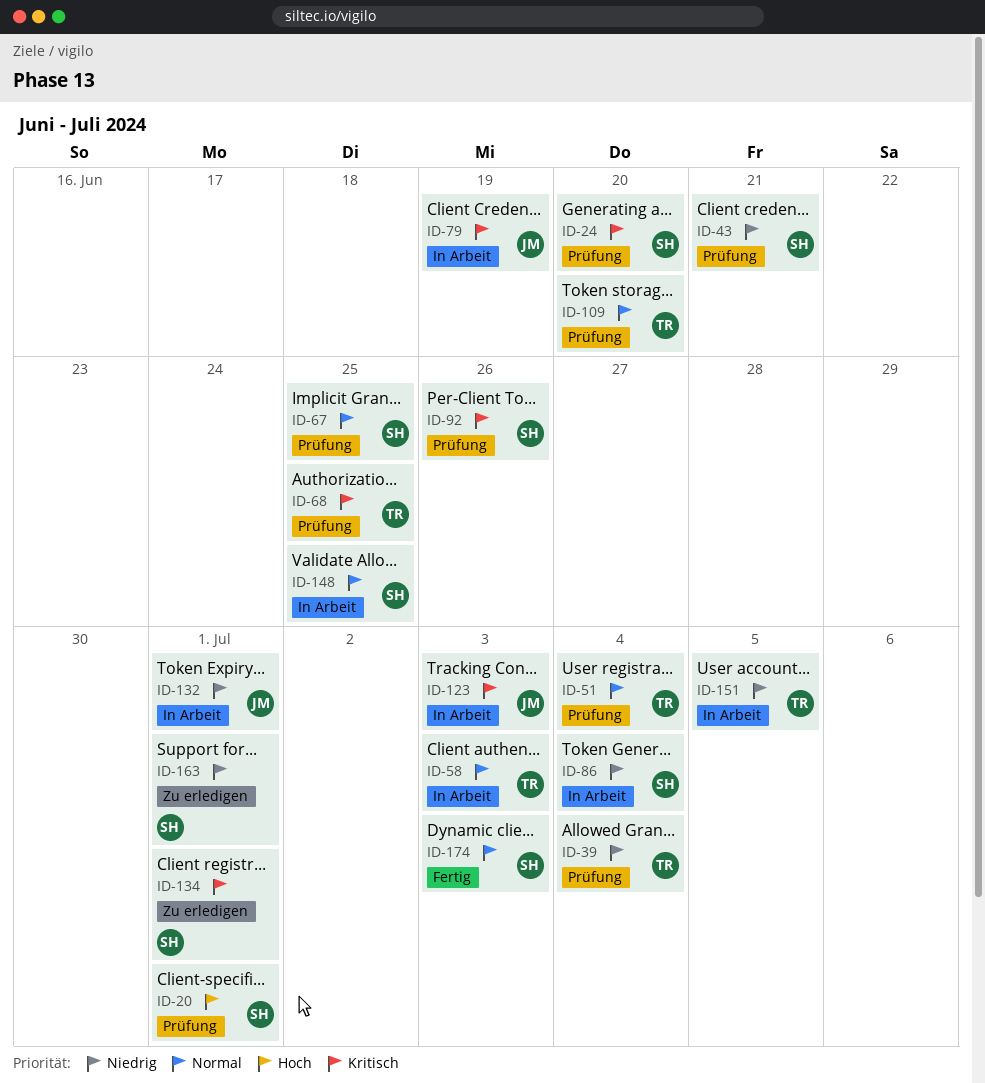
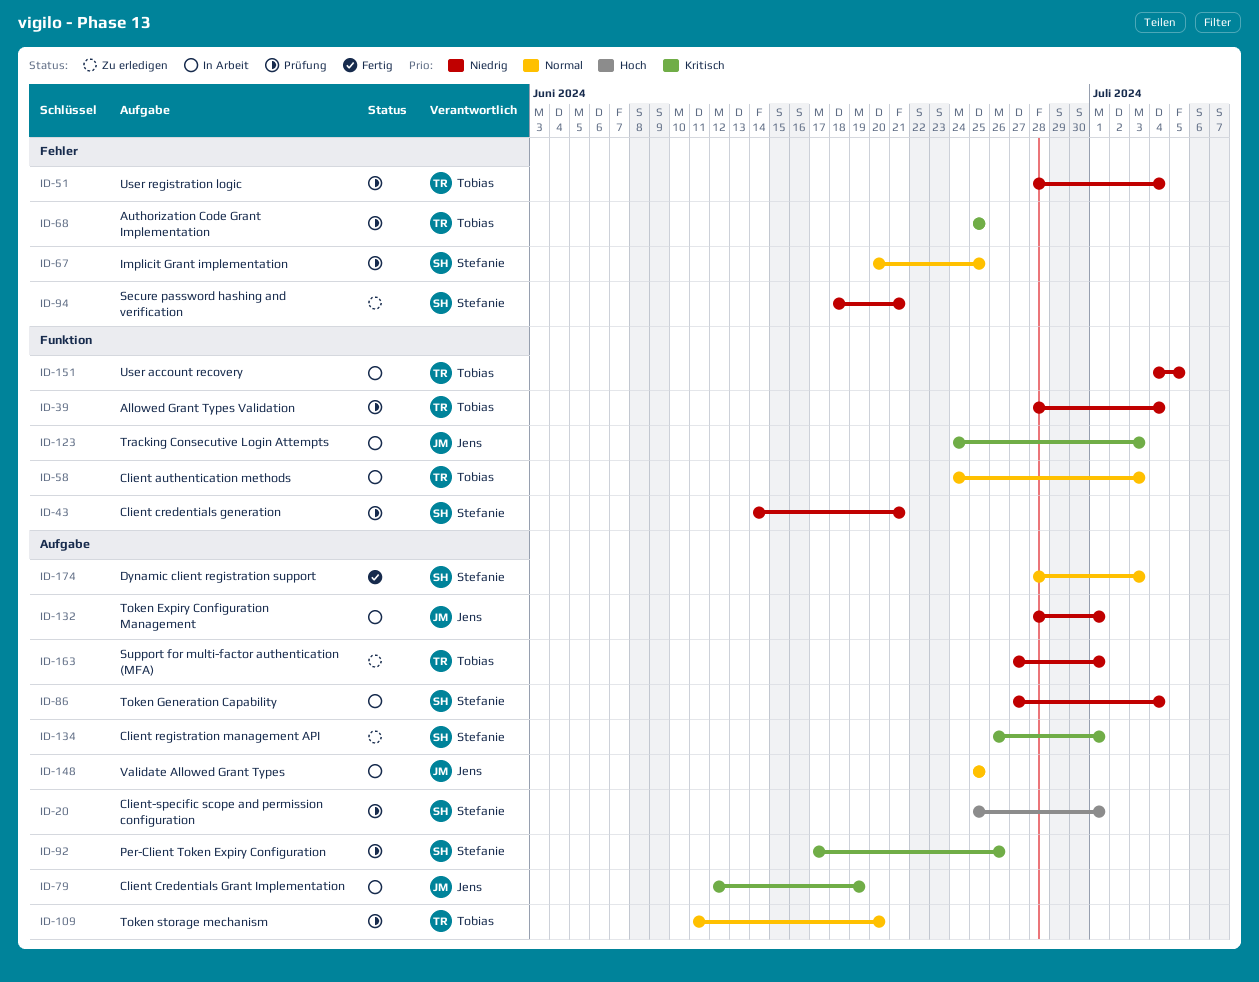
ID-24: present -> none
ID-51, priority: Normal -> Niedrig
ID-94: none -> present
ID-148, owner: Stefanie -> Jens
ID-163, owner: Stefanie -> Tobias

